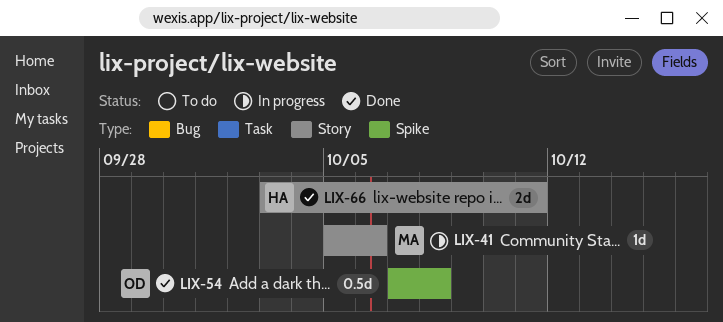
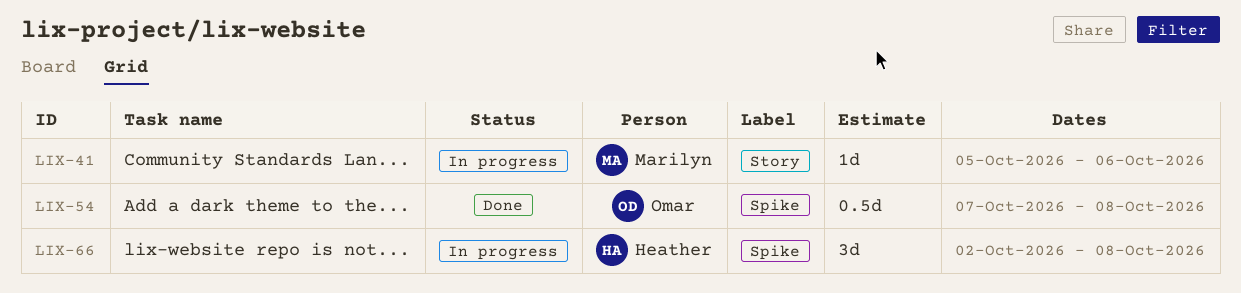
LIX-66, status: Done -> In progress
LIX-66, label: Story -> Spike
LIX-66, estimate: 2d -> 3d
LIX-66, start: Oct 3 -> Oct 2
LIX-66, due: Oct 11 -> Oct 8

